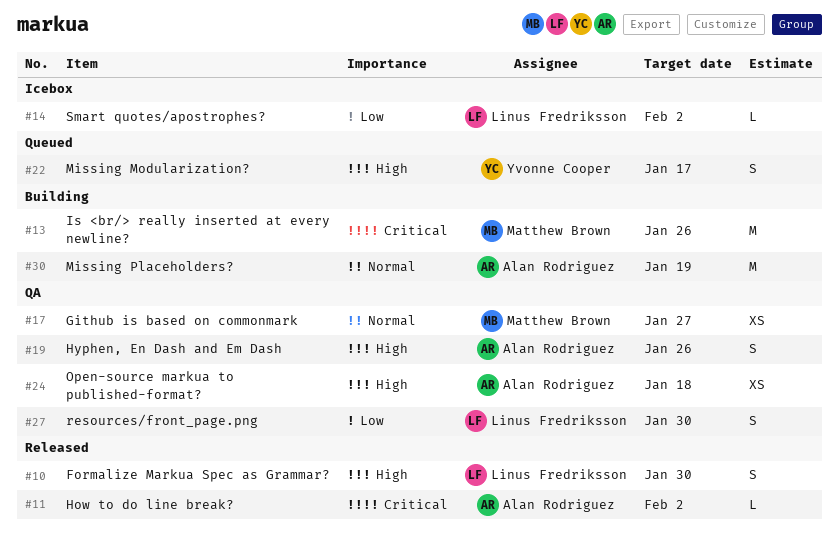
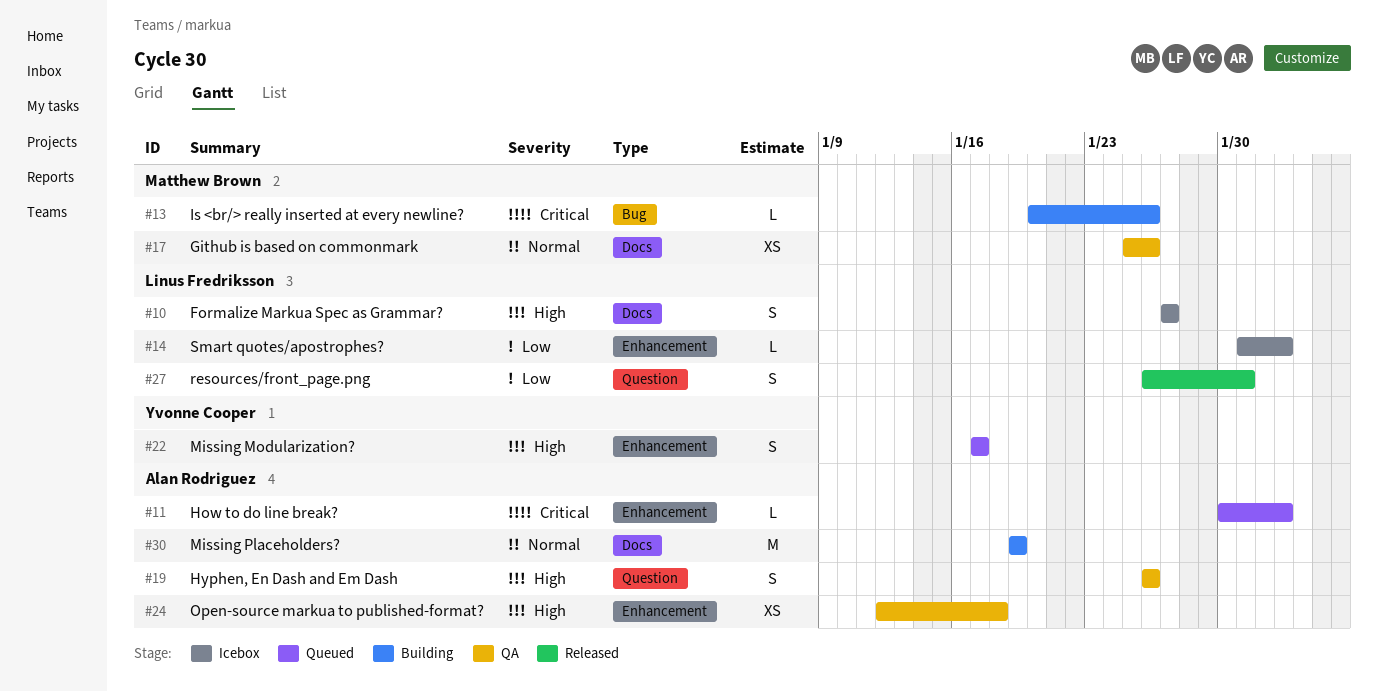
#10, status: Released -> Icebox
#10, due: Jan 30 -> Jan 27
#11, status: Released -> Queued
#13, estimate: M -> L
#17, due: Jan 27 -> Jan 26
#27, status: QA -> Released
#27, due: Jan 30 -> Jan 31

